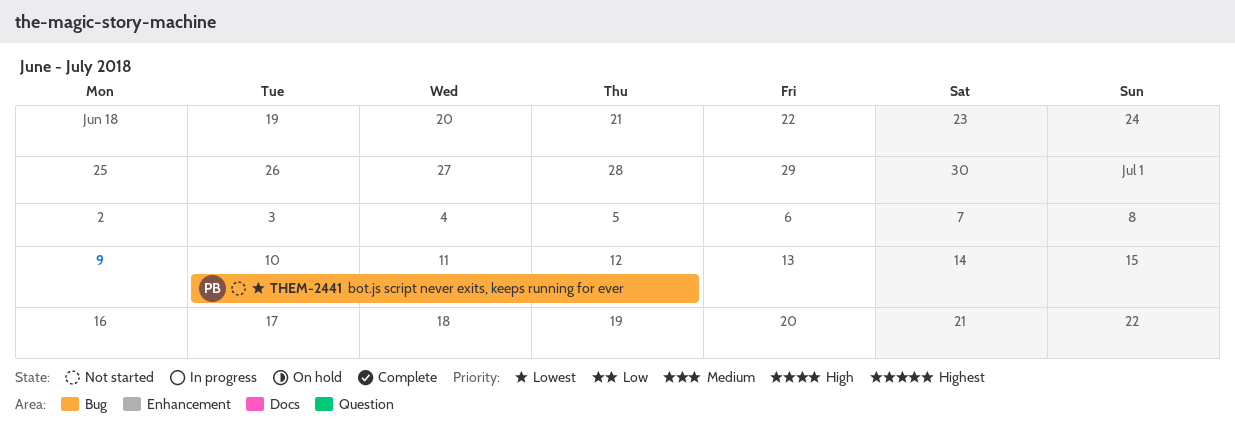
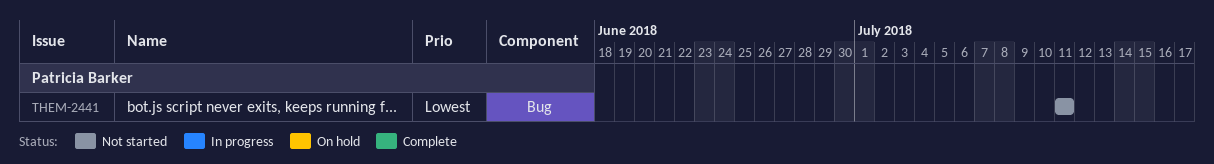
THEM-2441, start: Jul 10 -> Jul 11
THEM-2441, due: Jul 12 -> Jul 11

